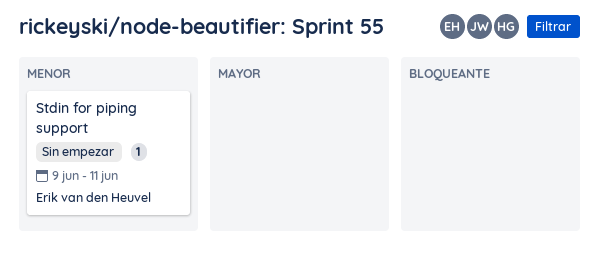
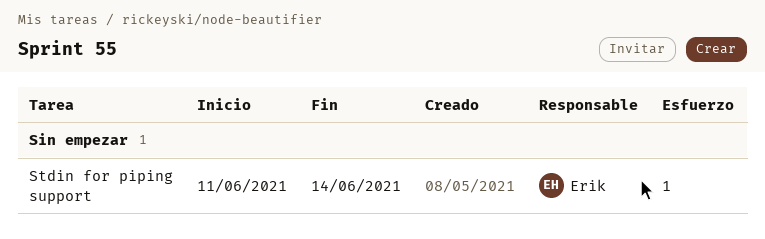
Stdin for piping support, start: Jun 9 -> Jun 11
Stdin for piping support, due: Jun 11 -> Jun 14

